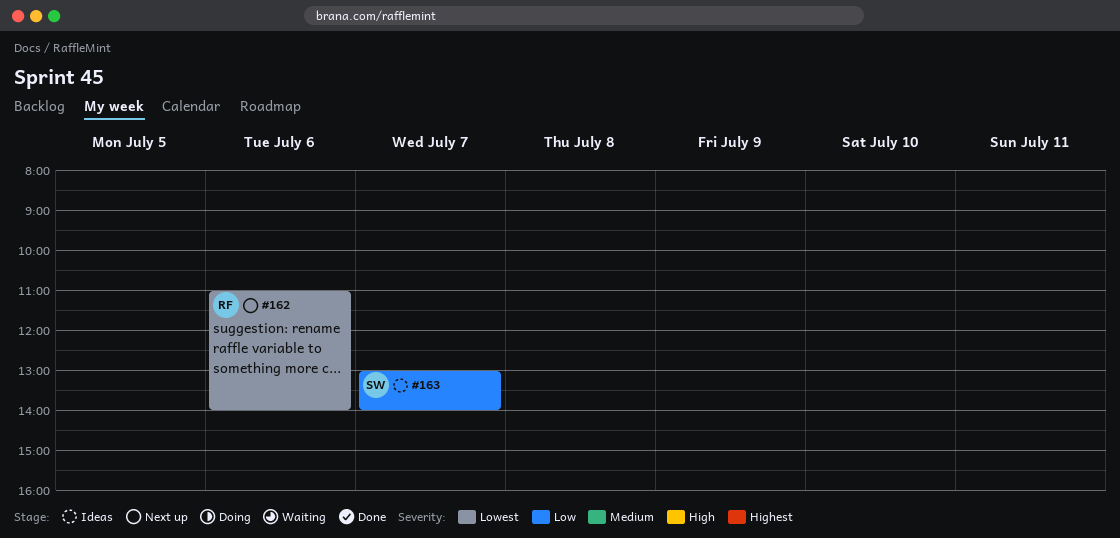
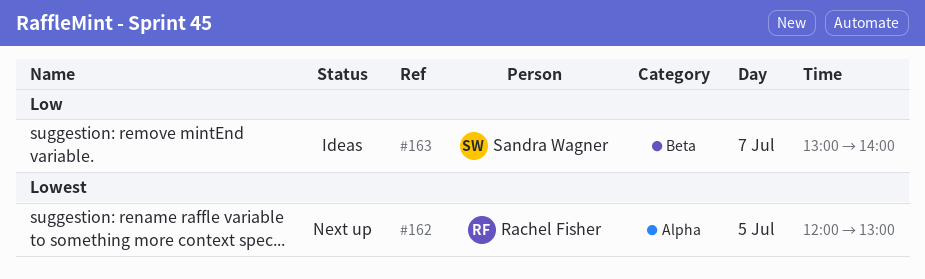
#162, day: Jul 6 -> Jul 5
#162, begins: 11:00 -> 12:00
#162, ends: 14:00 -> 13:00

